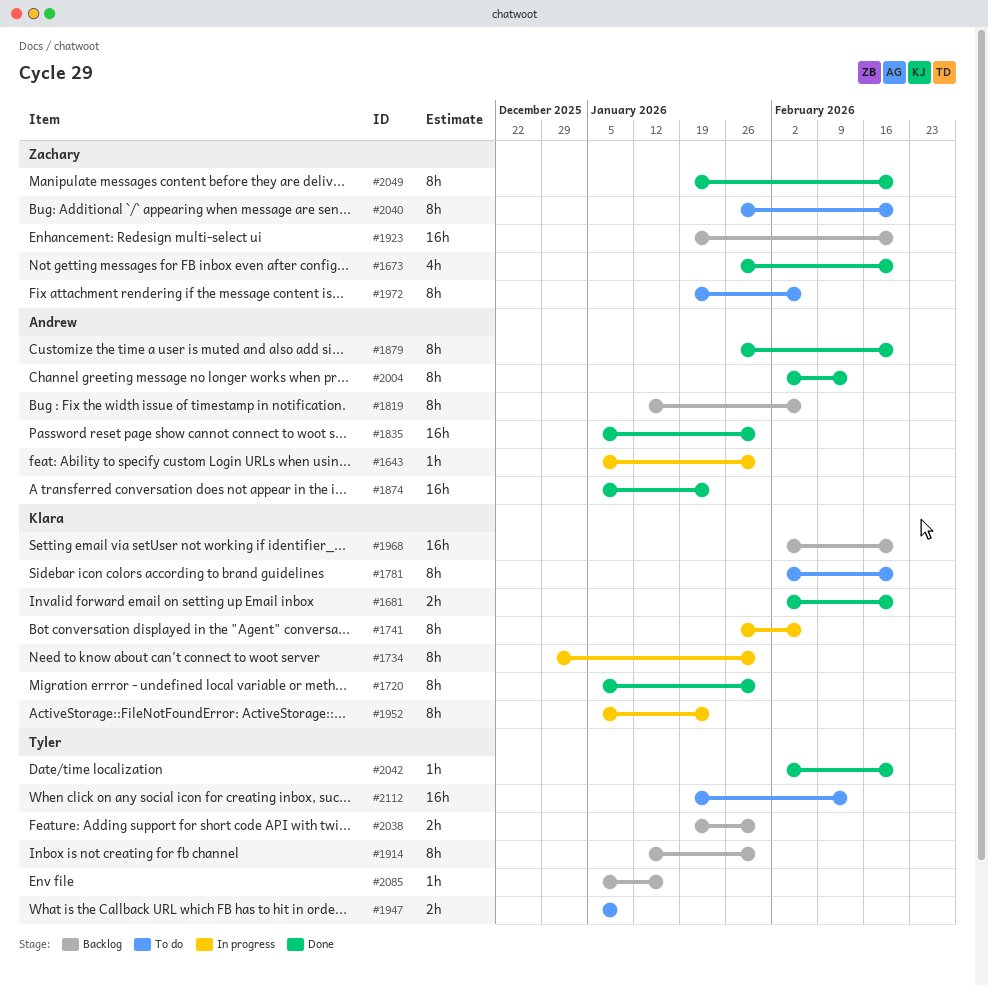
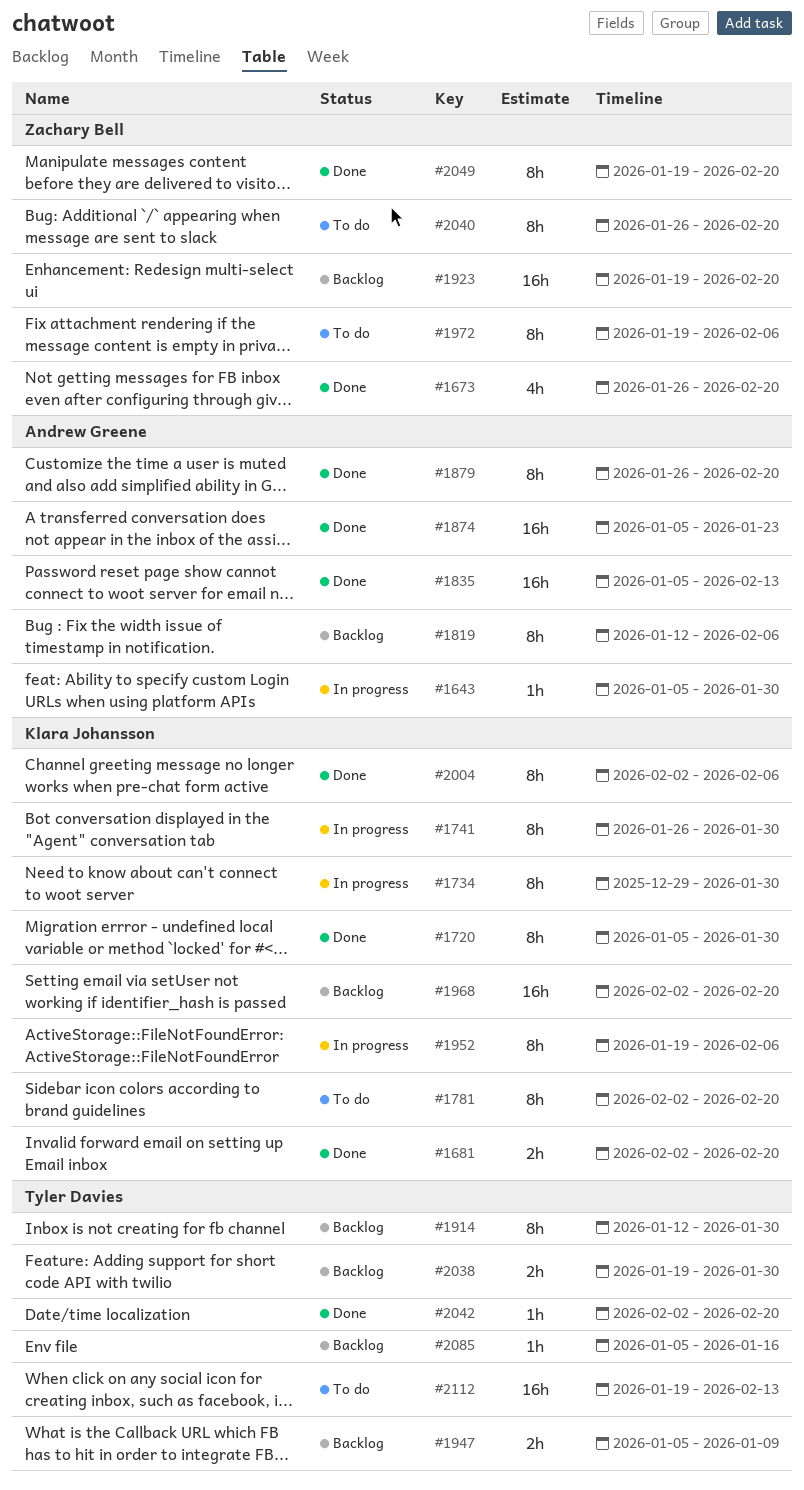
#1741, due: Feb 6 -> Jan 30
#1835, due: Jan 30 -> Feb 13
#1947, status: To do -> Backlog
#1952, start: Jan 5 -> Jan 19
#1952, due: Jan 23 -> Feb 6
#2004, owner: Andrew Greene -> Klara Johansson
#2004, due: Feb 13 -> Feb 6

